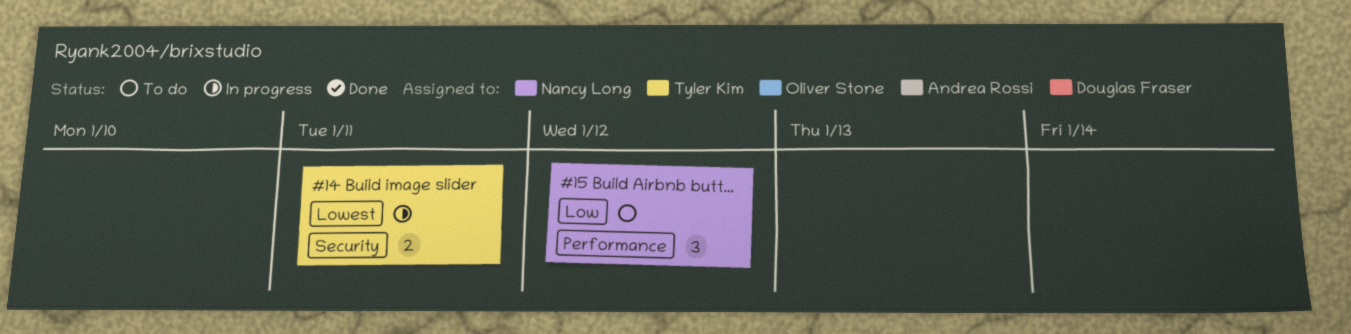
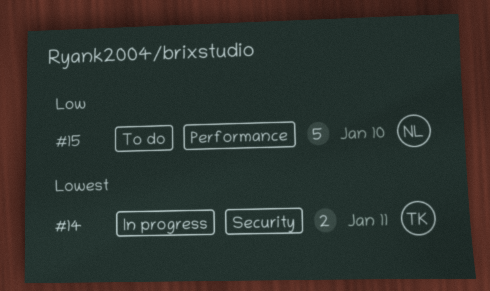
#15, estimate: 3 -> 5
#15, due: Jan 12 -> Jan 10

